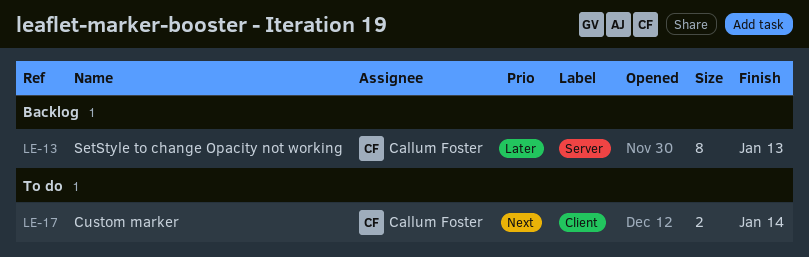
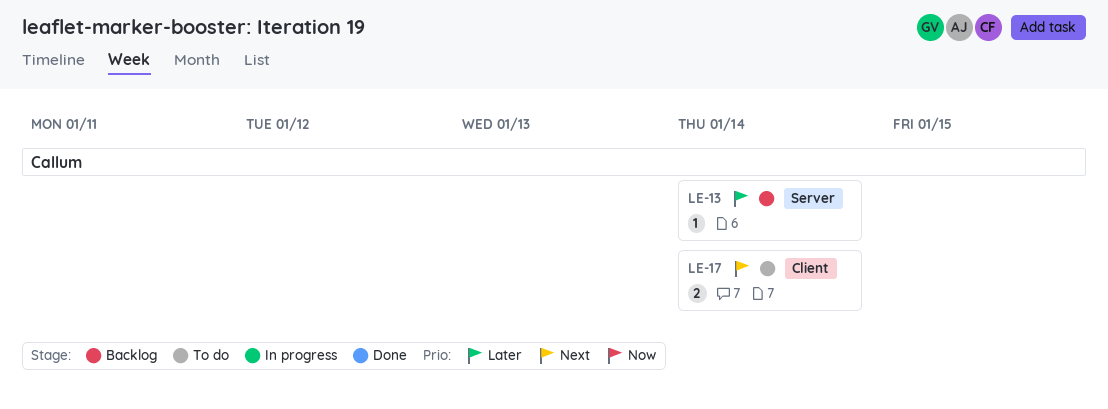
LE-13, estimate: 8 -> 1
LE-13, due: Jan 13 -> Jan 14

